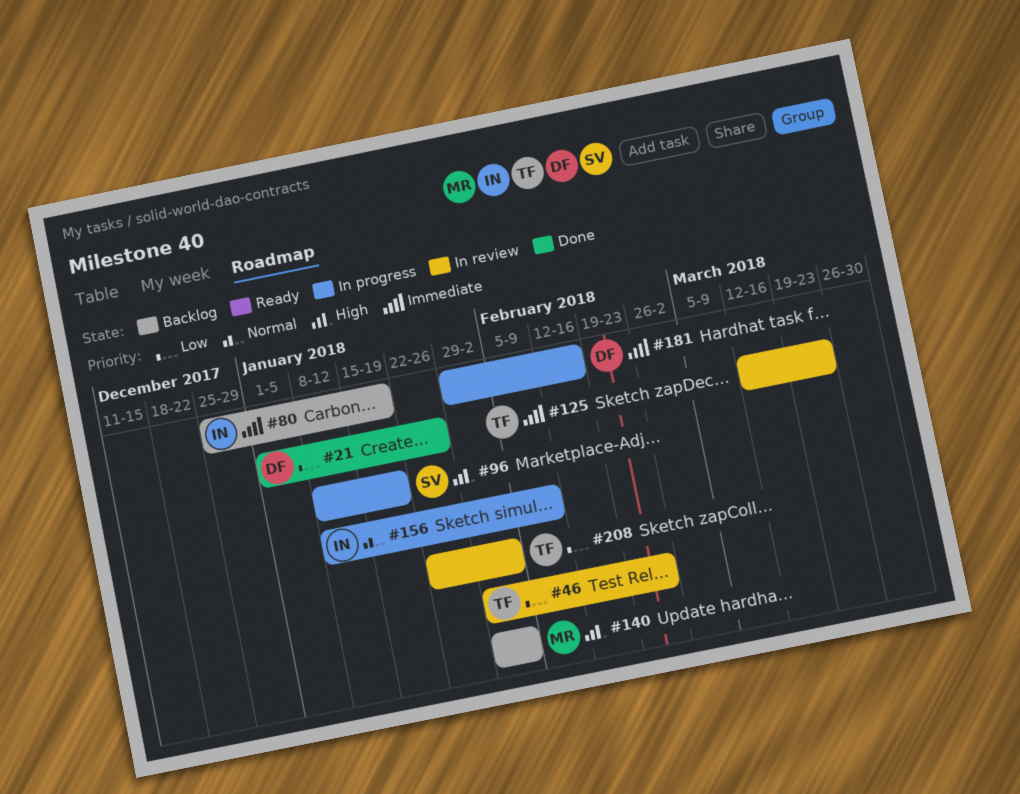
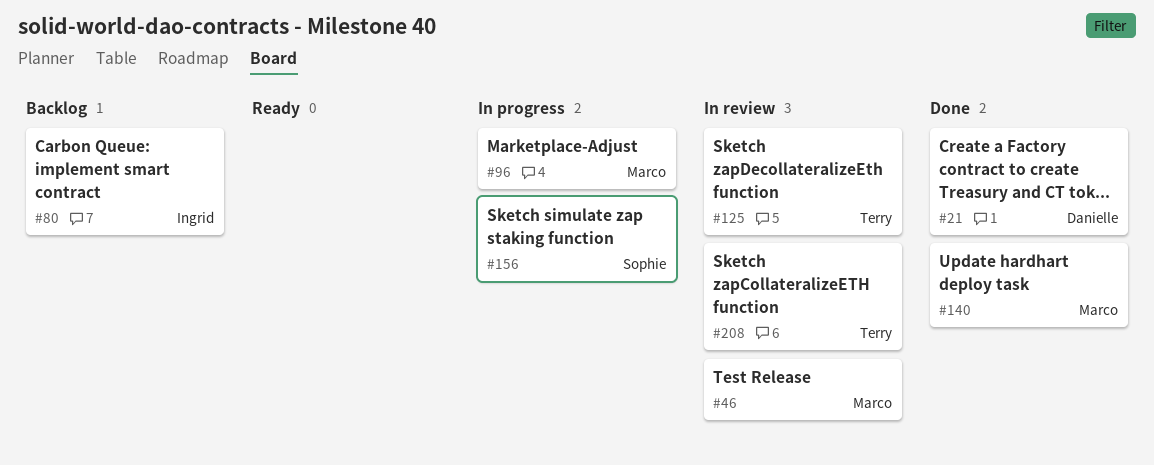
#46, owner: Terry -> Marco
#96, owner: Sophie -> Marco
#140, status: Backlog -> Done
#156, owner: Ingrid -> Sophie
#181: present -> none

